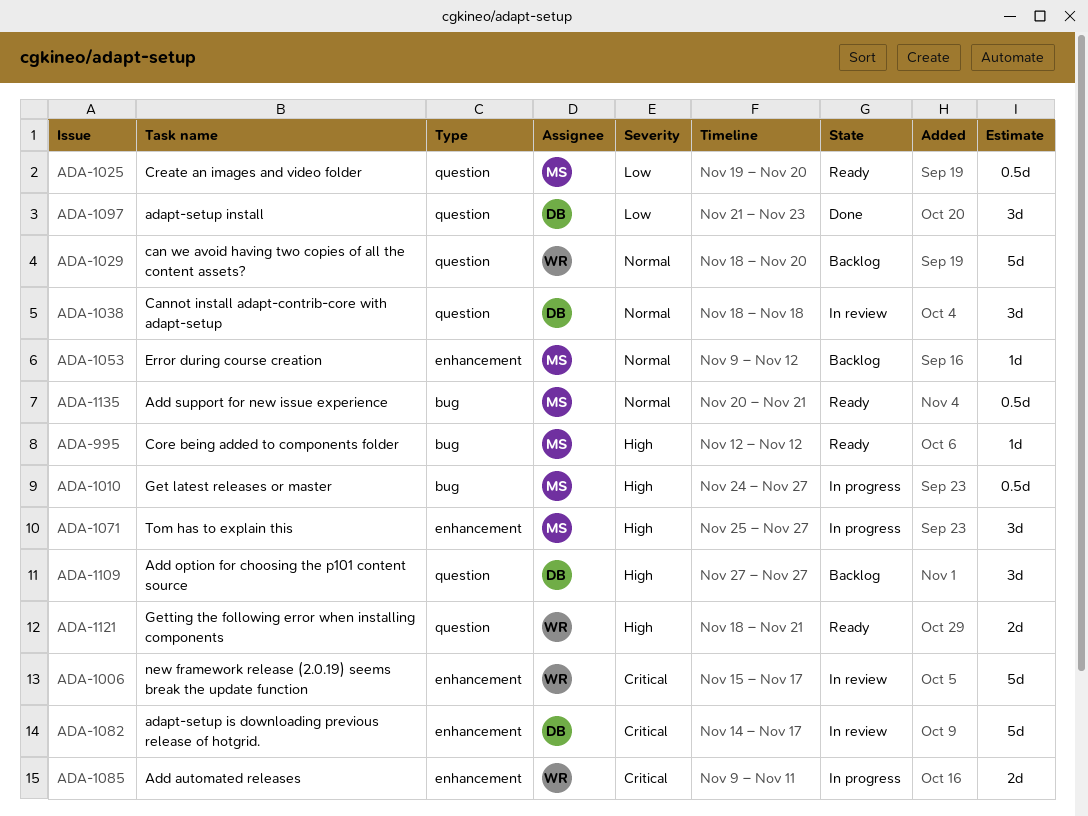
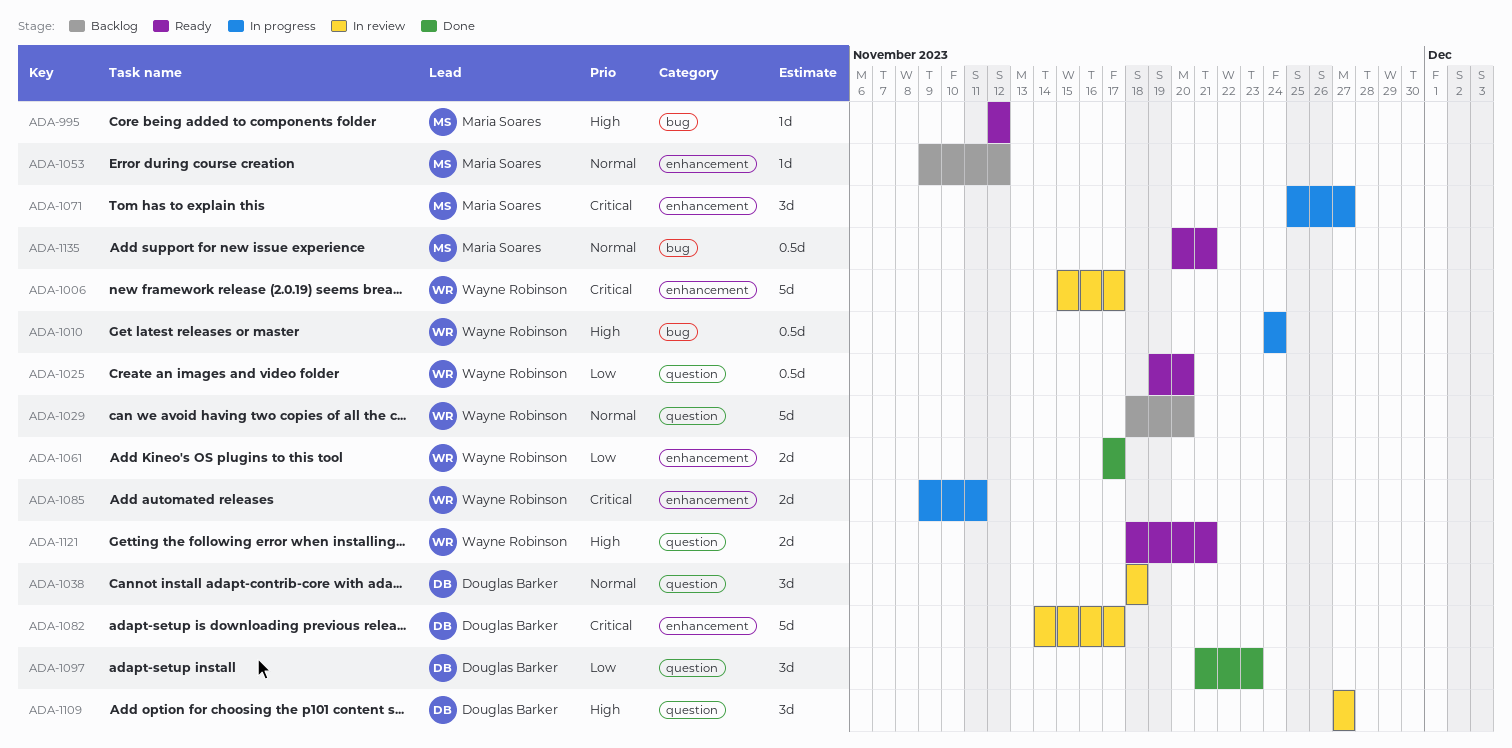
ADA-1010, owner: Maria Soares -> Wayne Robinson
ADA-1010, due: Nov 27 -> Nov 24
ADA-1025, owner: Maria Soares -> Wayne Robinson
ADA-1061: none -> present
ADA-1071, priority: High -> Critical
ADA-1109, status: Backlog -> In review

